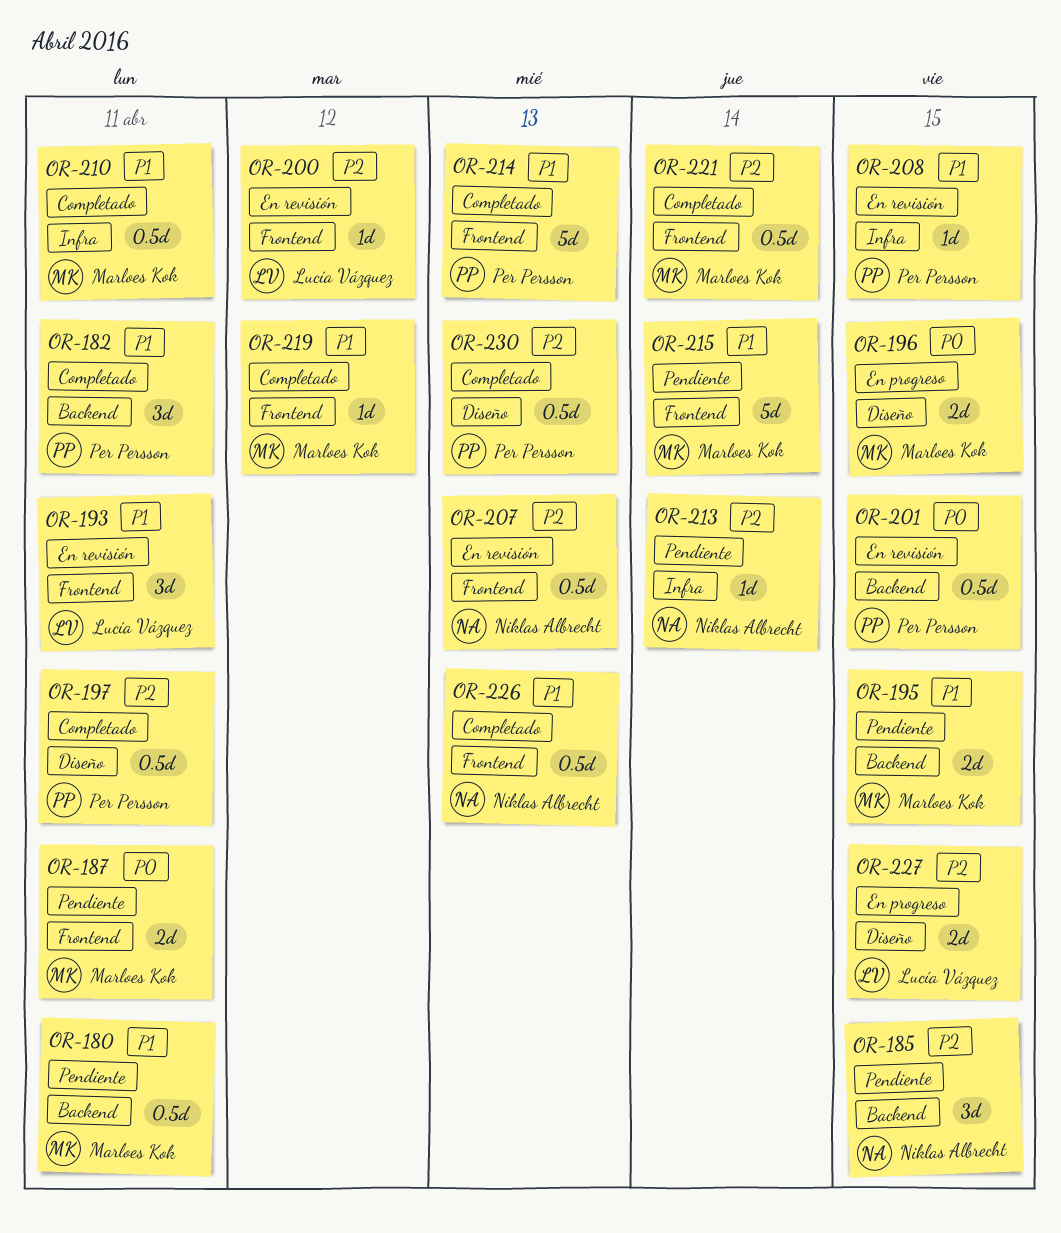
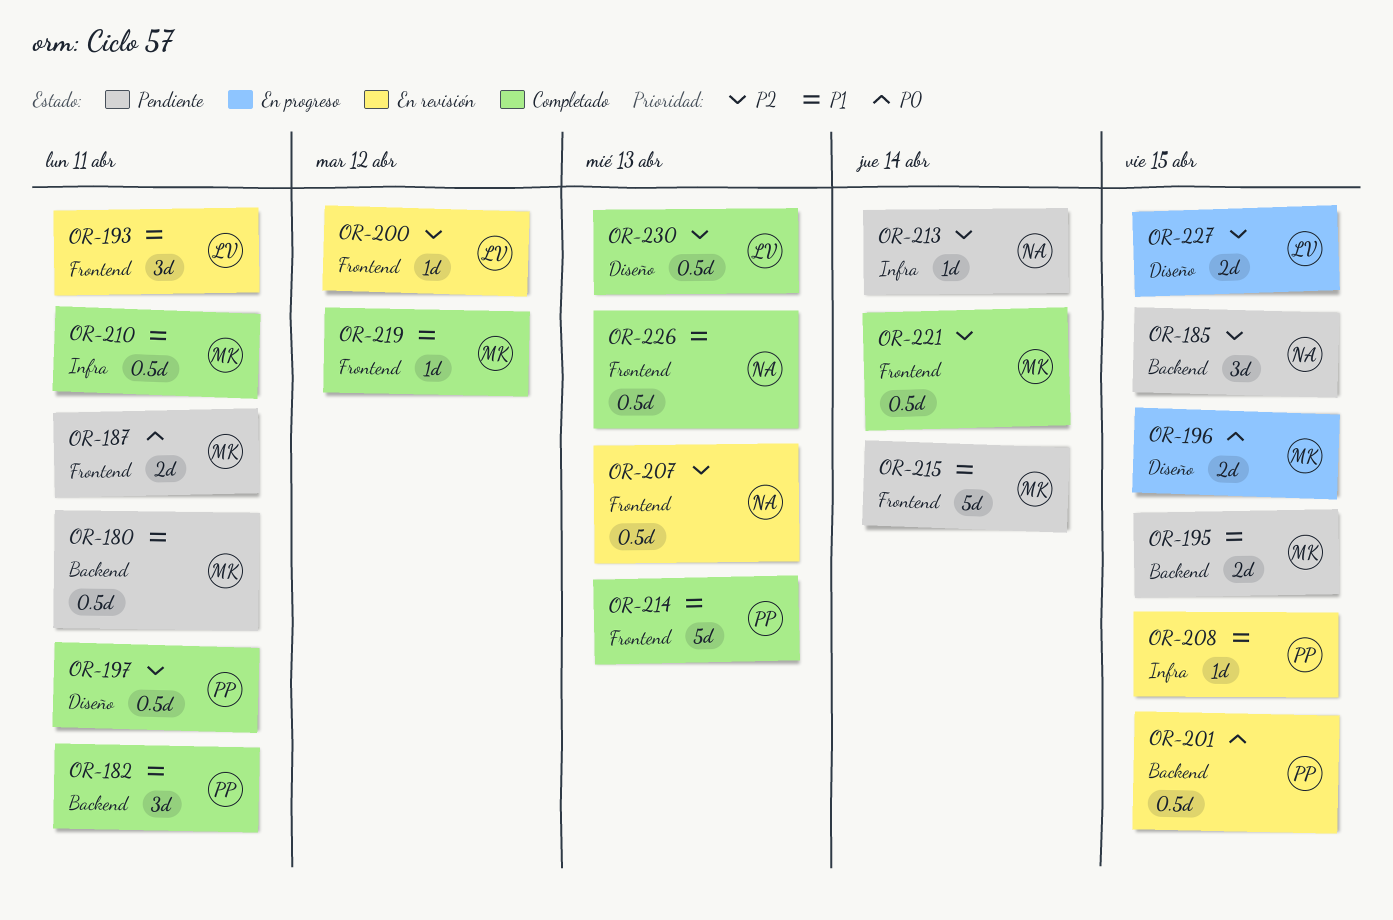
OR-230, owner: Per Persson -> Lucía Vázquez

